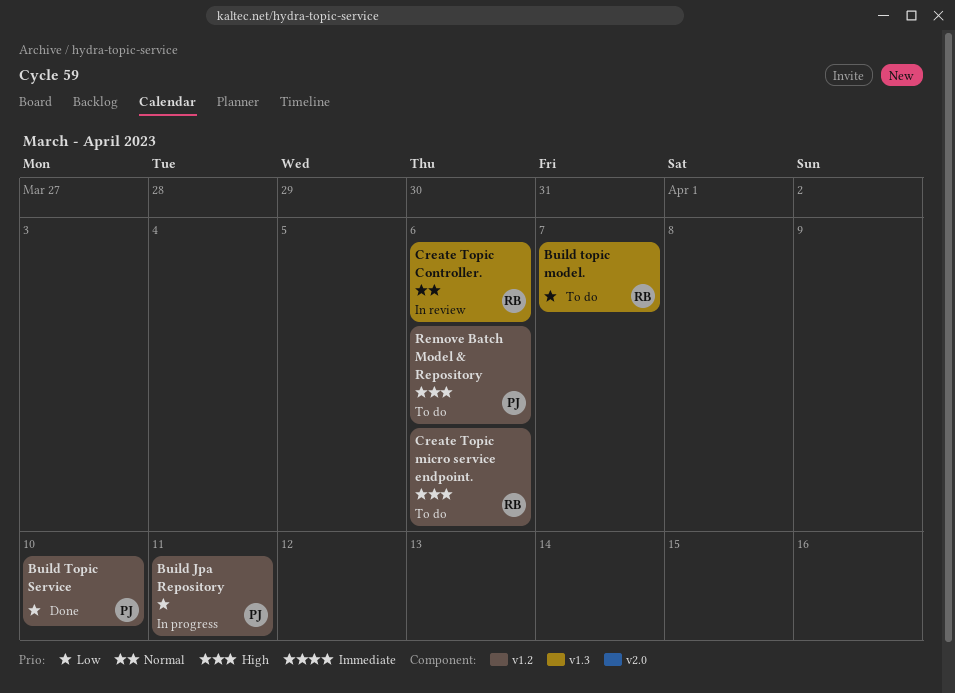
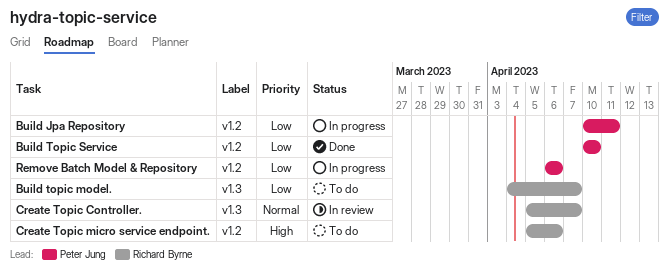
Create Topic Controller., due: Apr 6 -> Apr 7
Remove Batch Model & Repository, status: To do -> In progress
Remove Batch Model & Repository, priority: High -> Low

